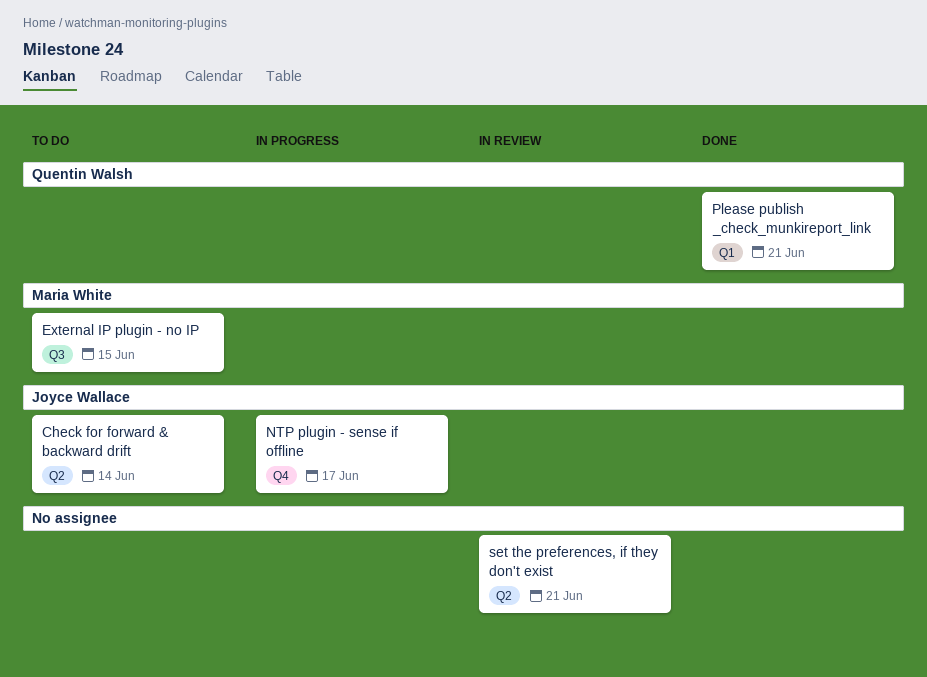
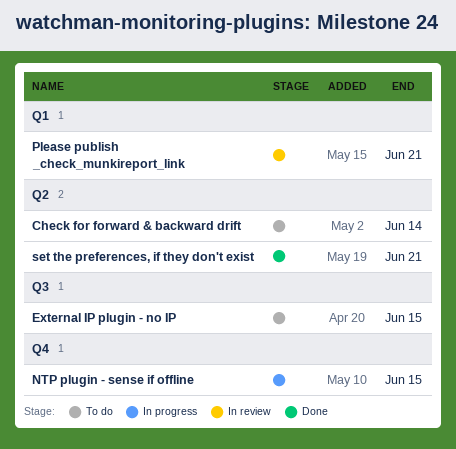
NTP plugin - sense if offline, due: Jun 17 -> Jun 15
Please publish _check_munkireport_link, status: Done -> In review
set the preferences, if they don't exist, status: In review -> Done

